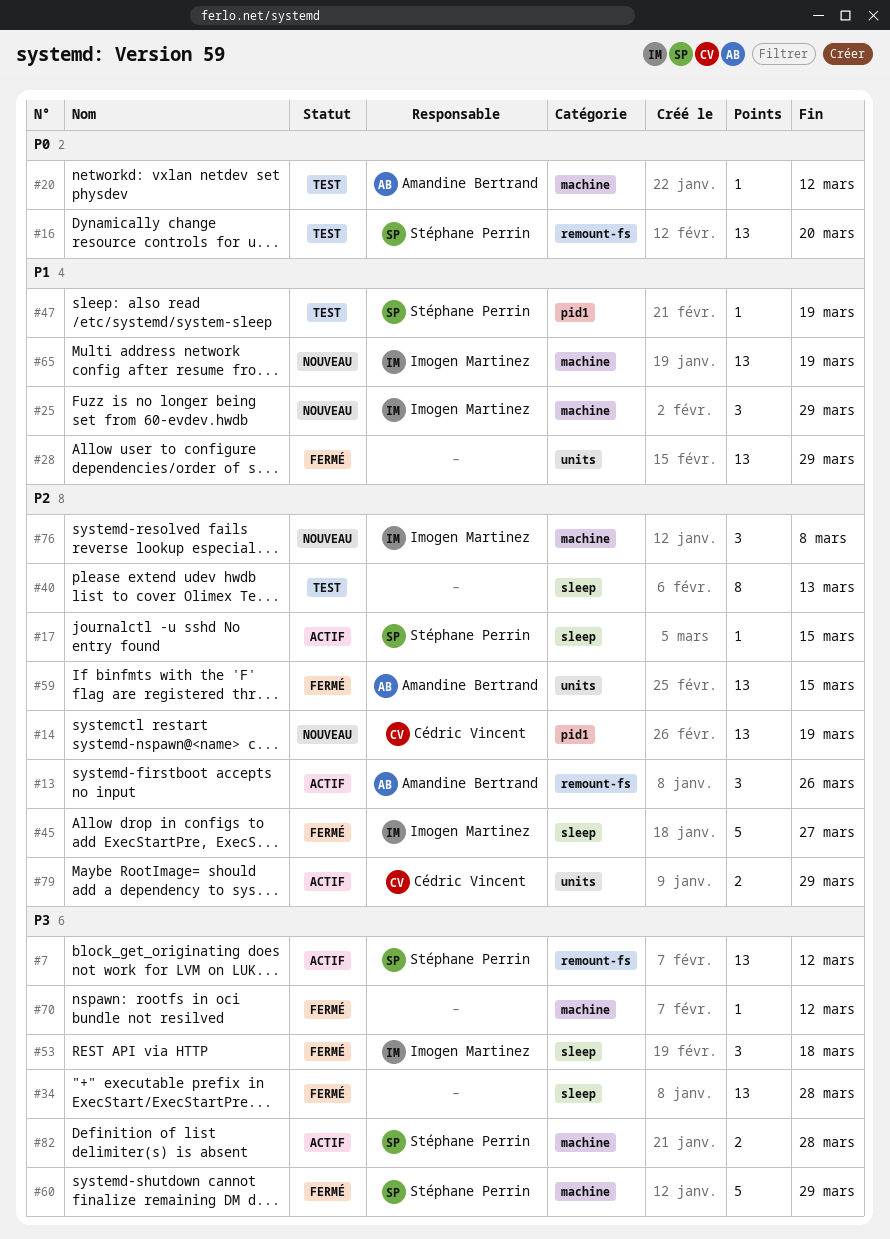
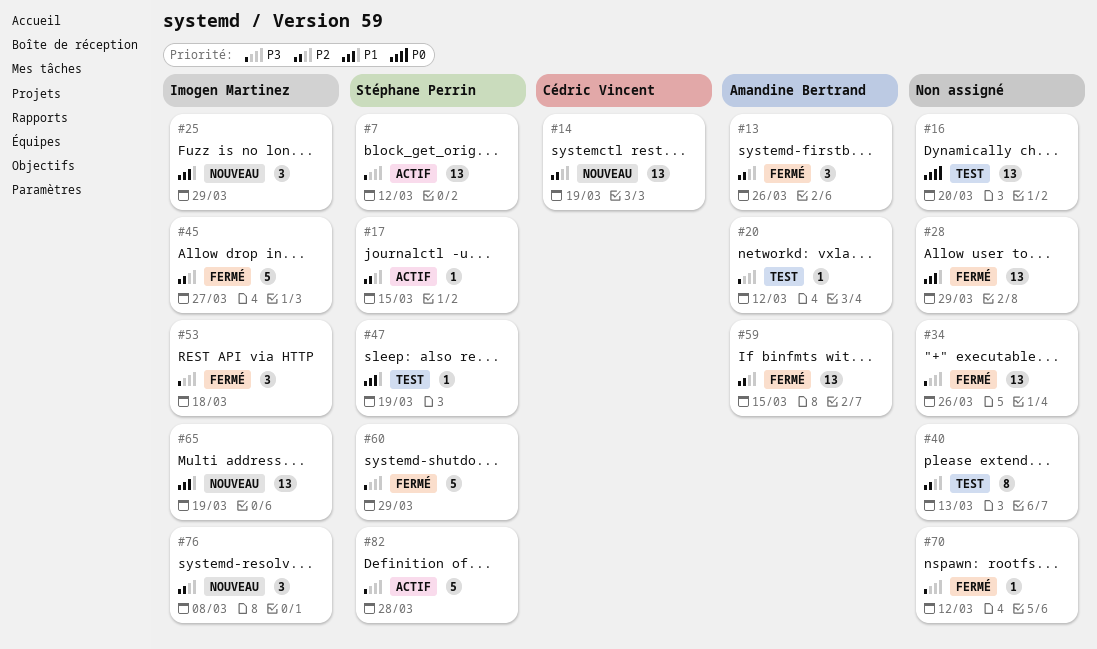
#13, status: Actif -> Fermé
#16, owner: Stéphane Perrin -> none
#20, priority: P0 -> P3
#34, due: Mar 28 -> Mar 26
#79: present -> none
#82, estimate: 2 -> 5

